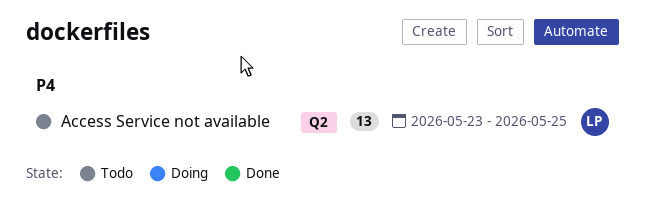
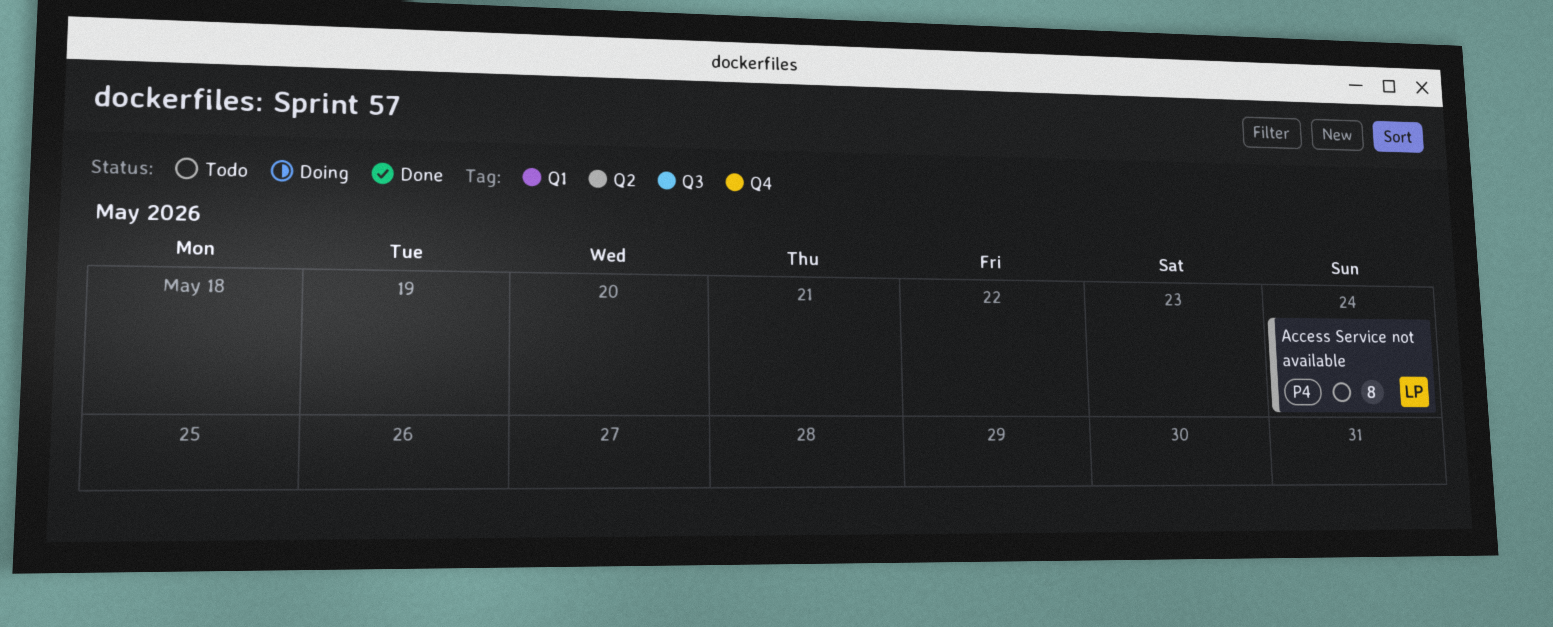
Access Service not available, estimate: 13 -> 8
Access Service not available, due: May 25 -> May 24

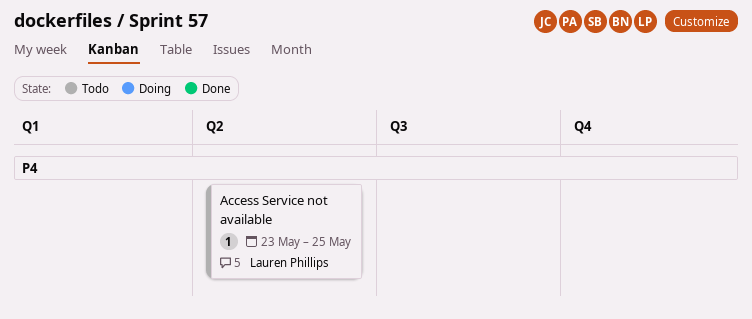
Access Service not available, estimate: 8 -> 1
Access Service not available, due: May 24 -> May 25

